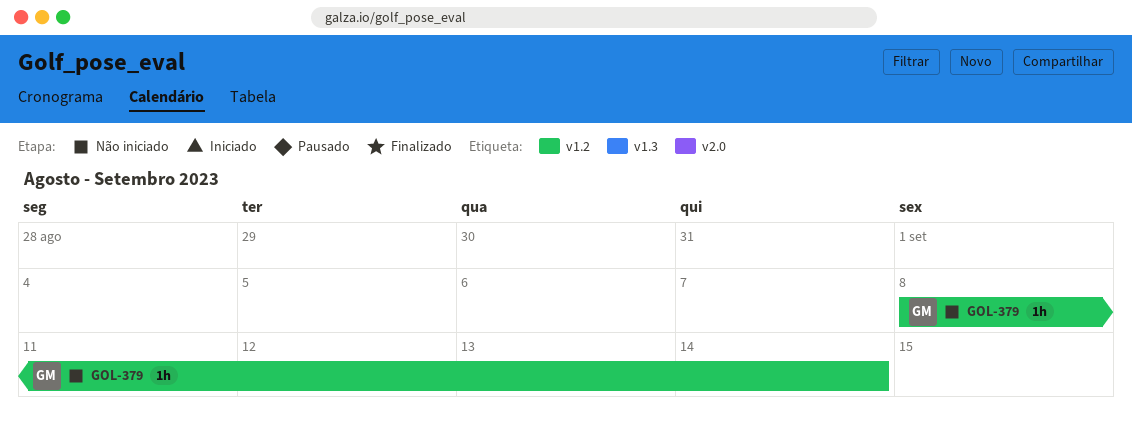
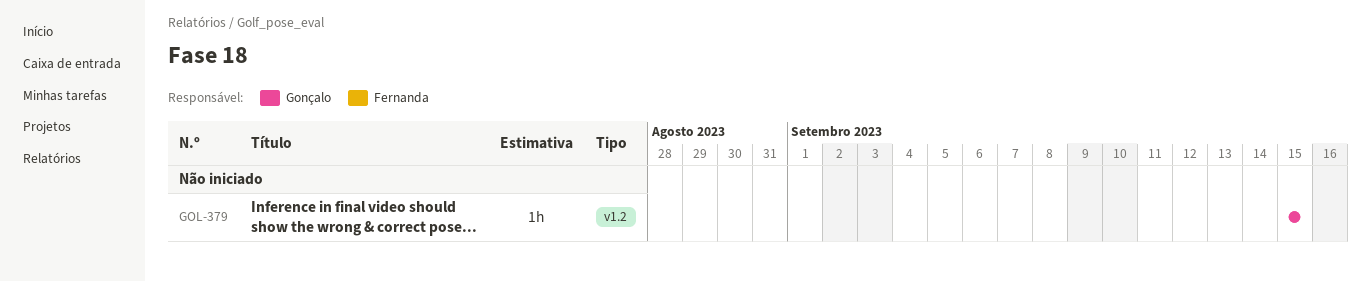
GOL-379, start: Sep 8 -> Sep 15
GOL-379, due: Sep 14 -> Sep 15

